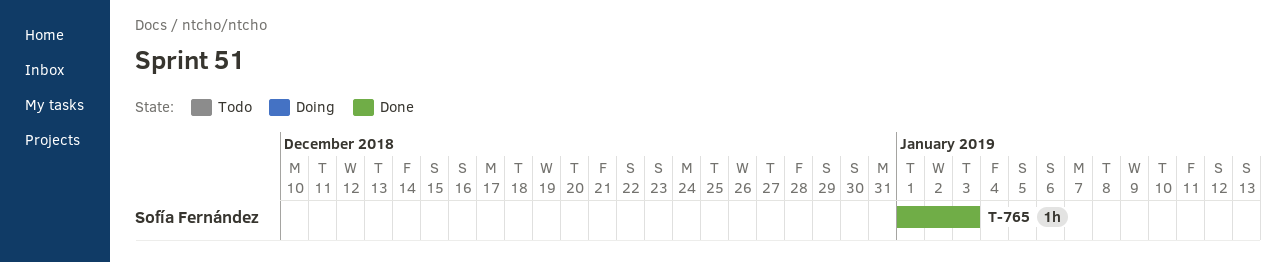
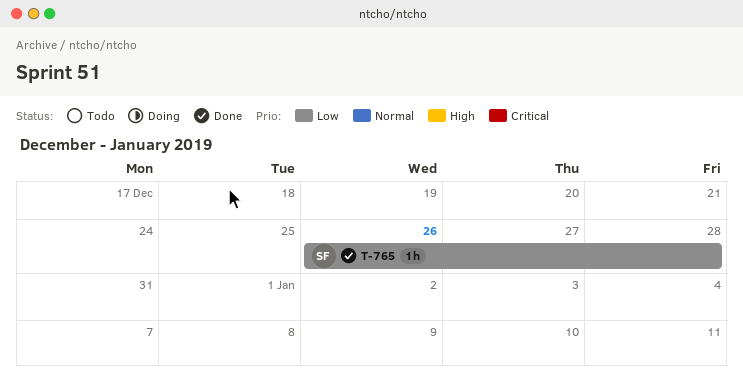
T-765, start: Jan 1 -> Dec 26
T-765, due: Jan 3 -> Dec 28

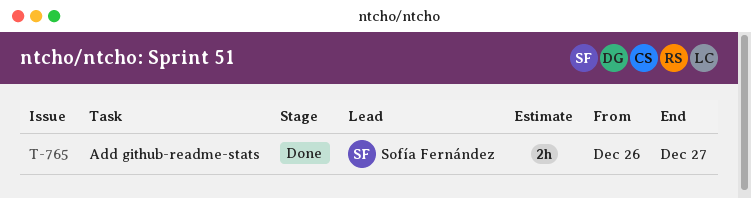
T-765, estimate: 1h -> 2h
T-765, due: Dec 28 -> Dec 27

